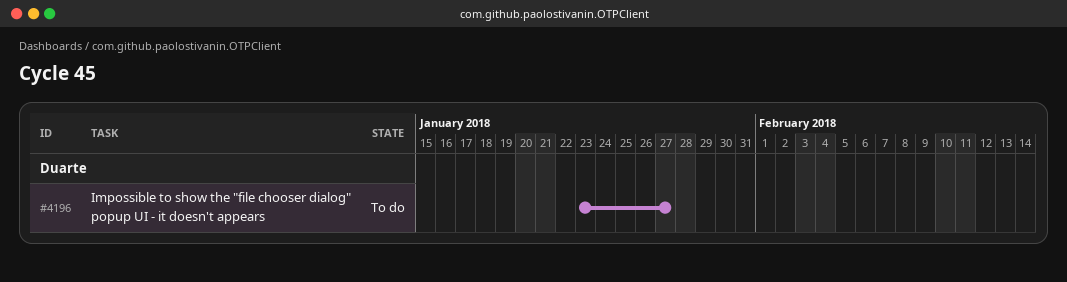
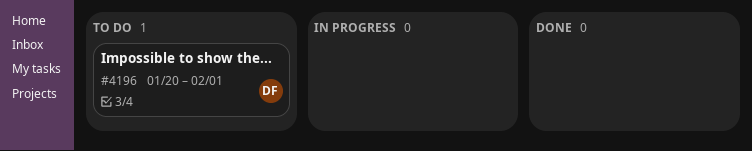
#4196, start: Jan 23 -> Jan 20
#4196, due: Jan 27 -> Feb 1

